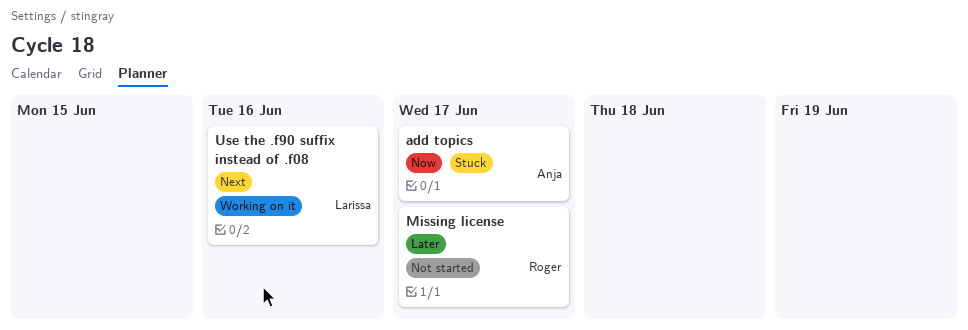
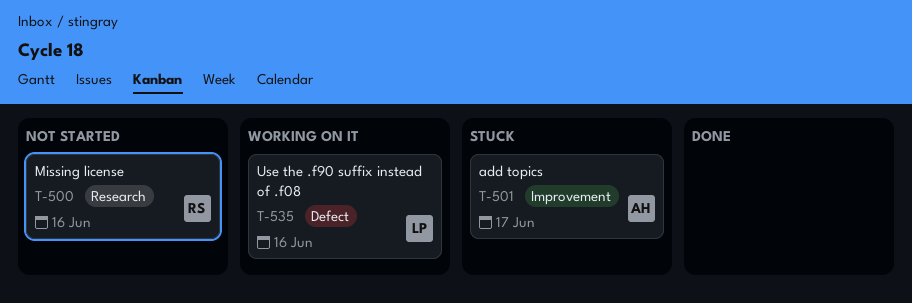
Missing license, due: Jun 17 -> Jun 16

